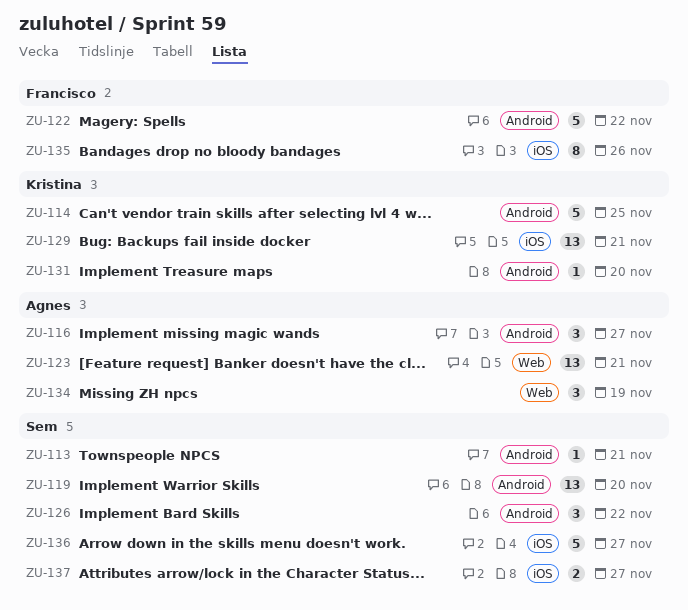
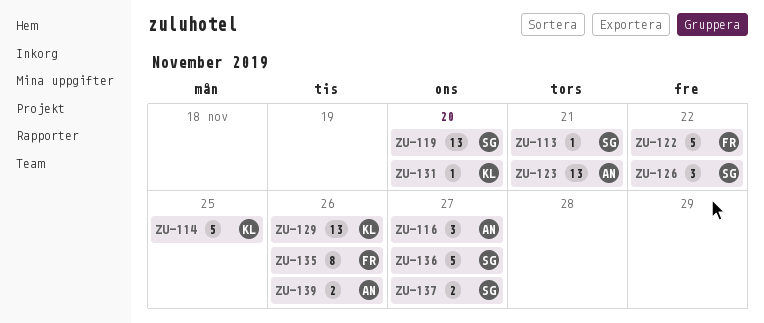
ZU-129, due: Nov 21 -> Nov 26
ZU-134: present -> none
ZU-139: none -> present

